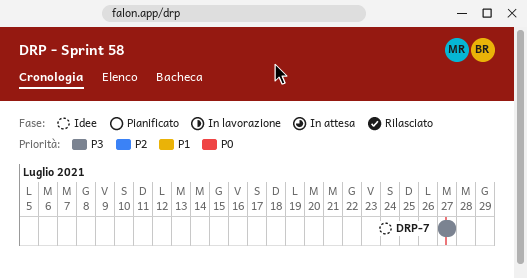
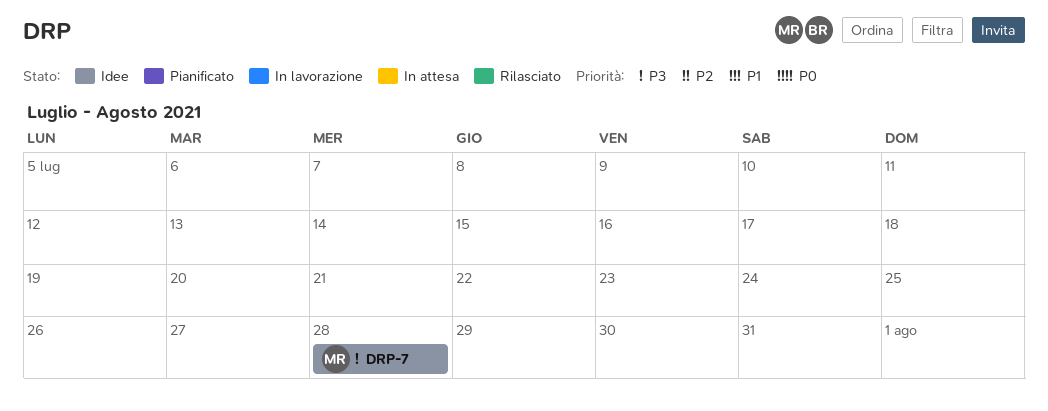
DRP-7, start: Jul 27 -> Jul 28
DRP-7, due: Jul 27 -> Jul 28

